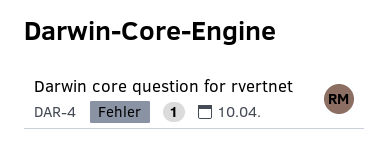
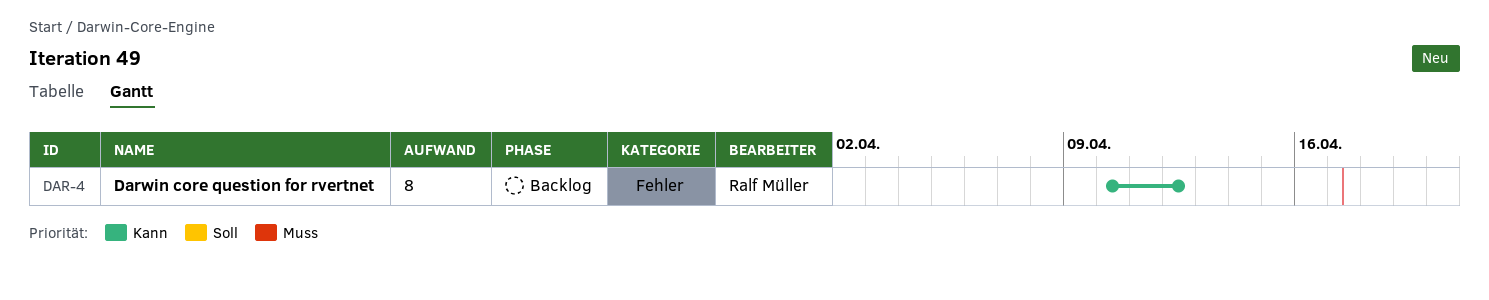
DAR-4, estimate: 1 -> 8
DAR-4, due: Apr 10 -> Apr 12

